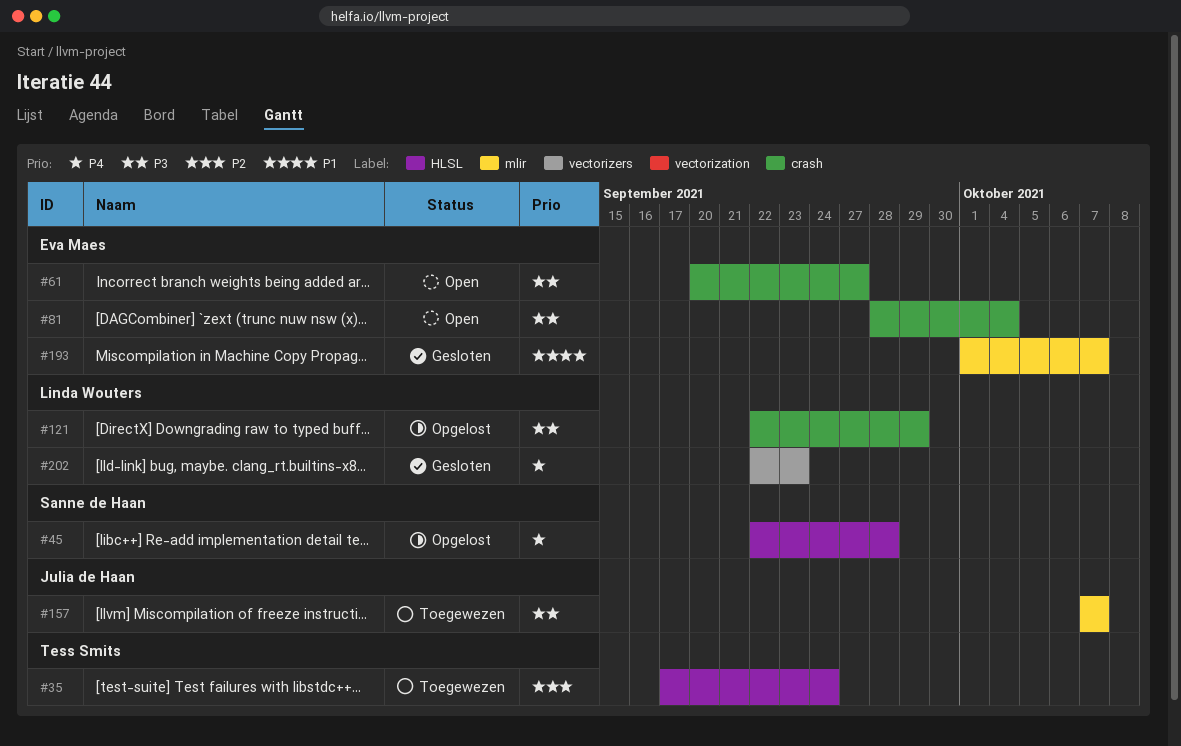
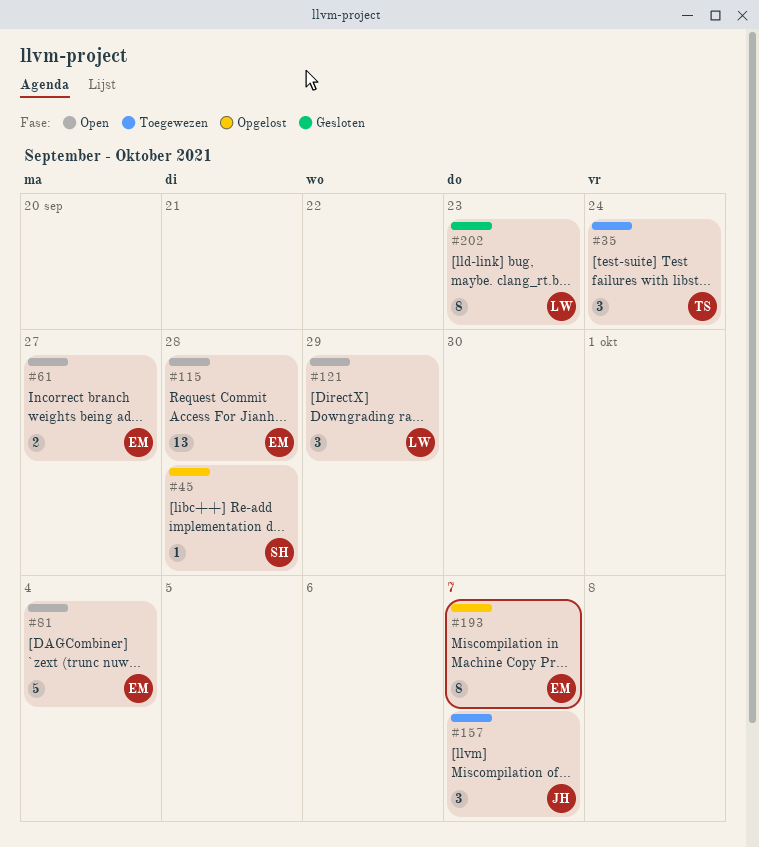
#115: none -> present
#121, status: Opgelost -> Open
#193, status: Gesloten -> Opgelost

